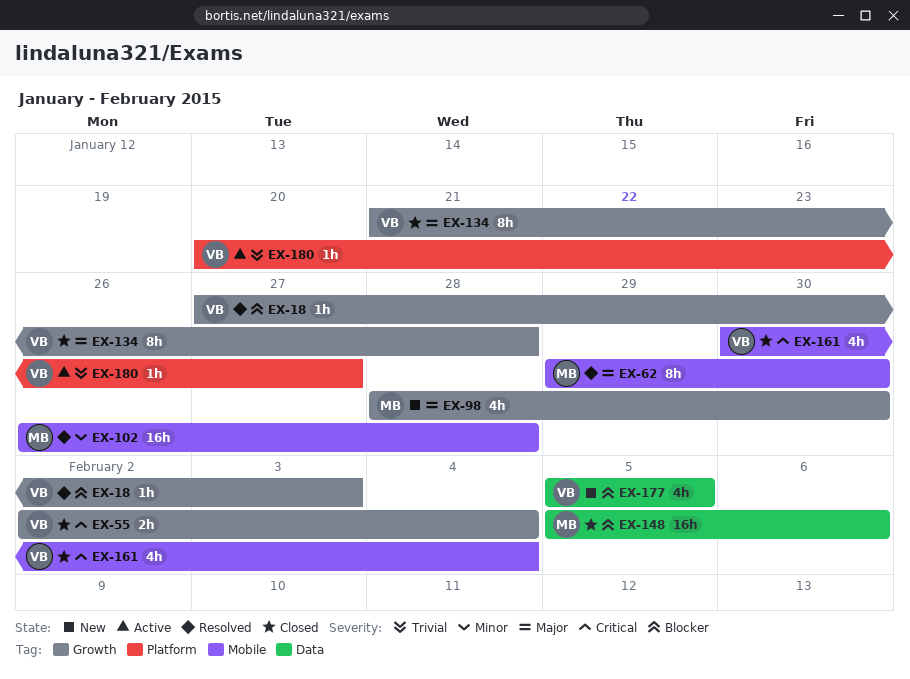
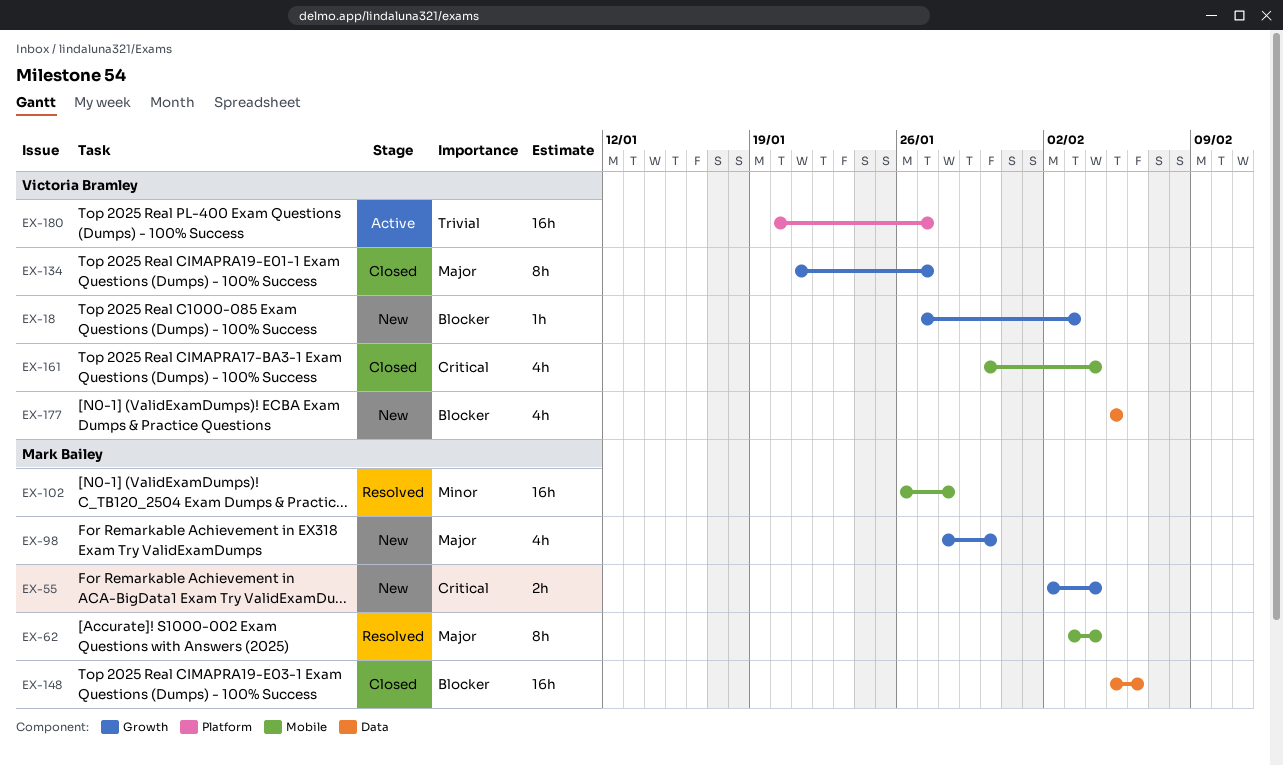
EX-18, status: Resolved -> New
EX-55, status: Closed -> New
EX-55, owner: Victoria Bramley -> Mark Bailey
EX-62, start: Jan 29 -> Feb 3
EX-62, due: Jan 30 -> Feb 4
EX-134, due: Jan 28 -> Jan 27
EX-180, estimate: 1h -> 16h

